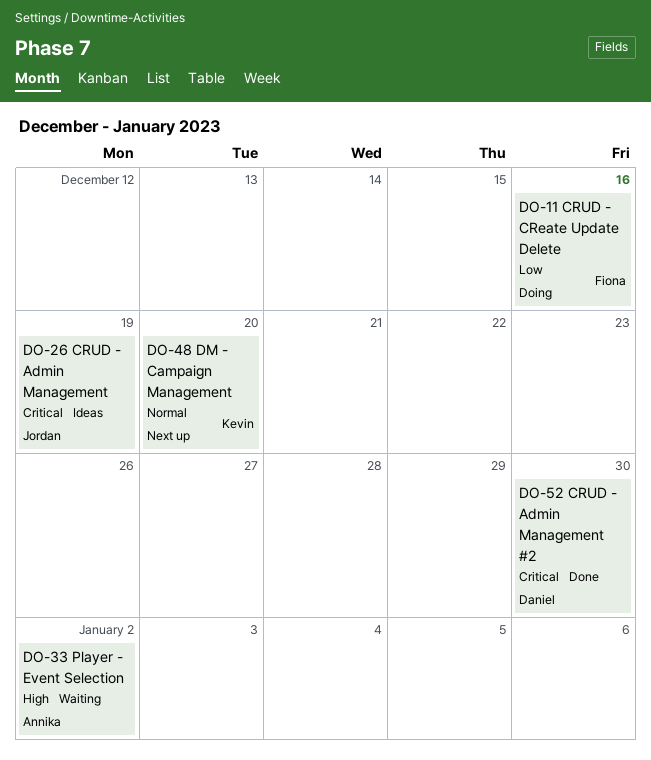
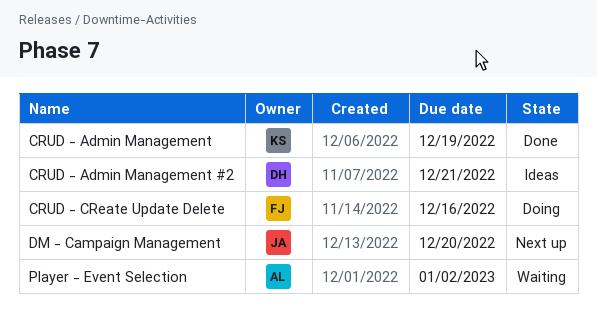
CRUD - Admin Management, status: Ideas -> Done
CRUD - Admin Management, owner: Jordan -> Kevin
CRUD - Admin Management #2, status: Done -> Ideas
CRUD - Admin Management #2, due: Dec 30 -> Dec 21
DM - Campaign Management, owner: Kevin -> Jordan

